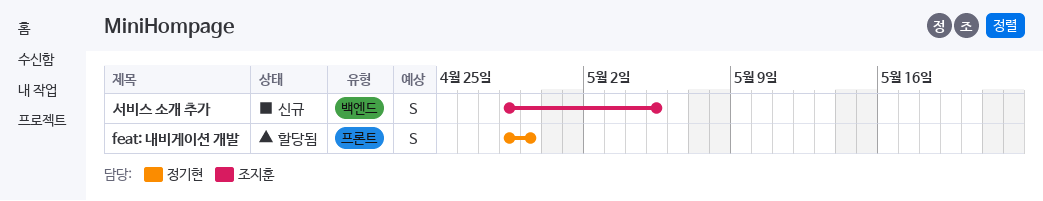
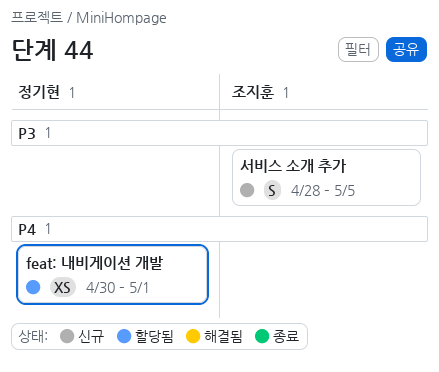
feat: 내비게이션 개발, estimate: S -> XS
feat: 내비게이션 개발, start: Apr 28 -> Apr 30
feat: 내비게이션 개발, due: Apr 29 -> May 1

